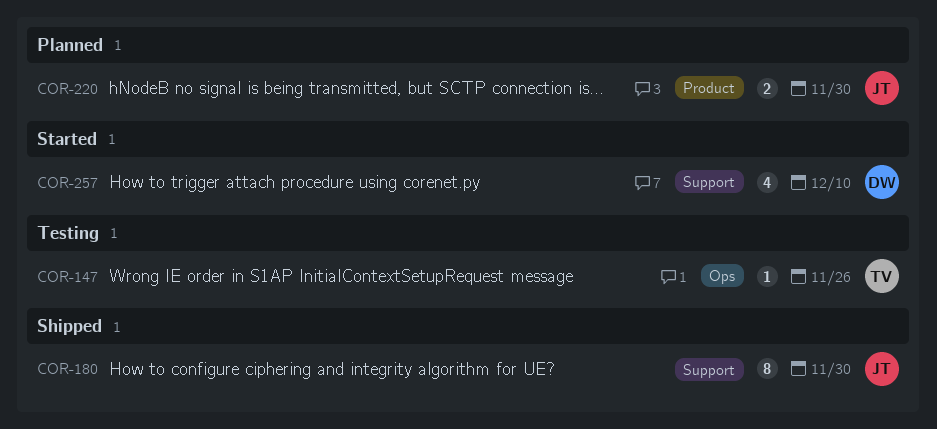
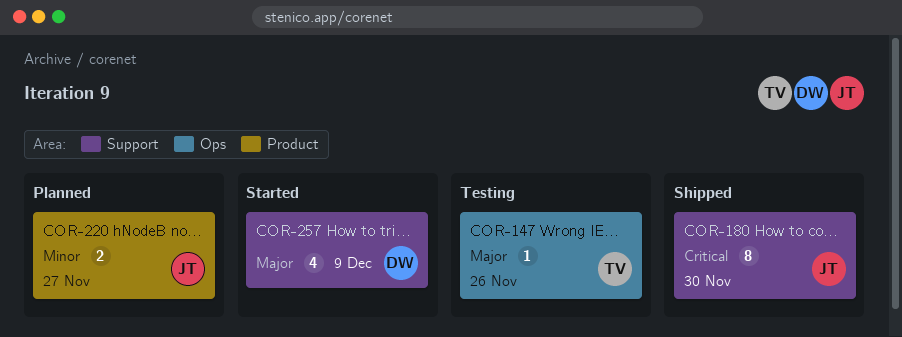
COR-220, due: Nov 30 -> Nov 27
COR-257, due: Dec 10 -> Dec 9

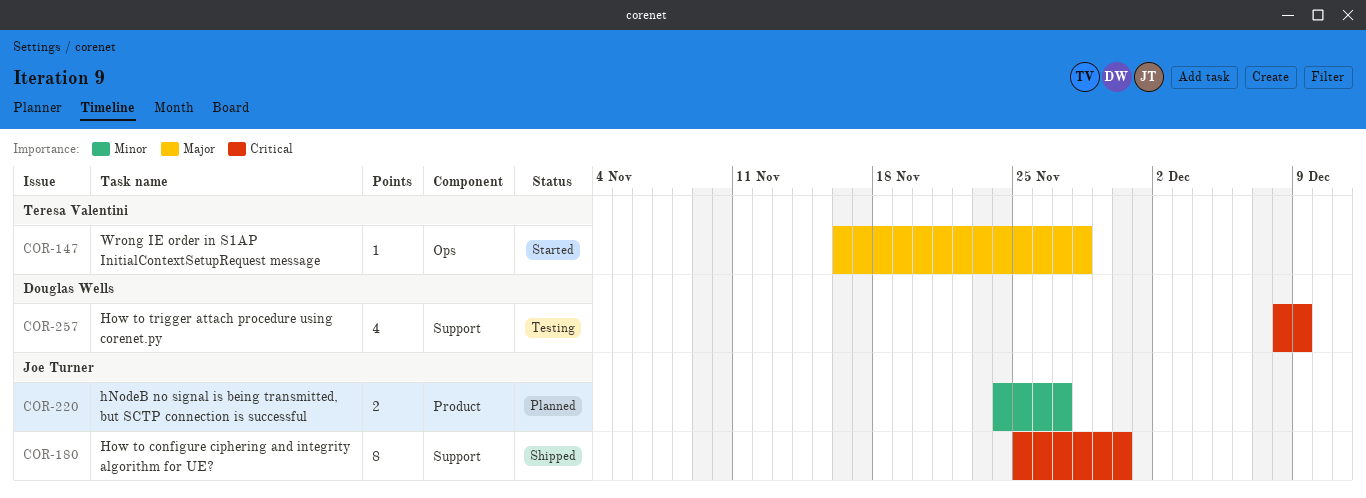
COR-147, status: Testing -> Started
COR-147, due: Nov 26 -> Nov 28
COR-257, status: Started -> Testing
COR-257, priority: Major -> Critical

